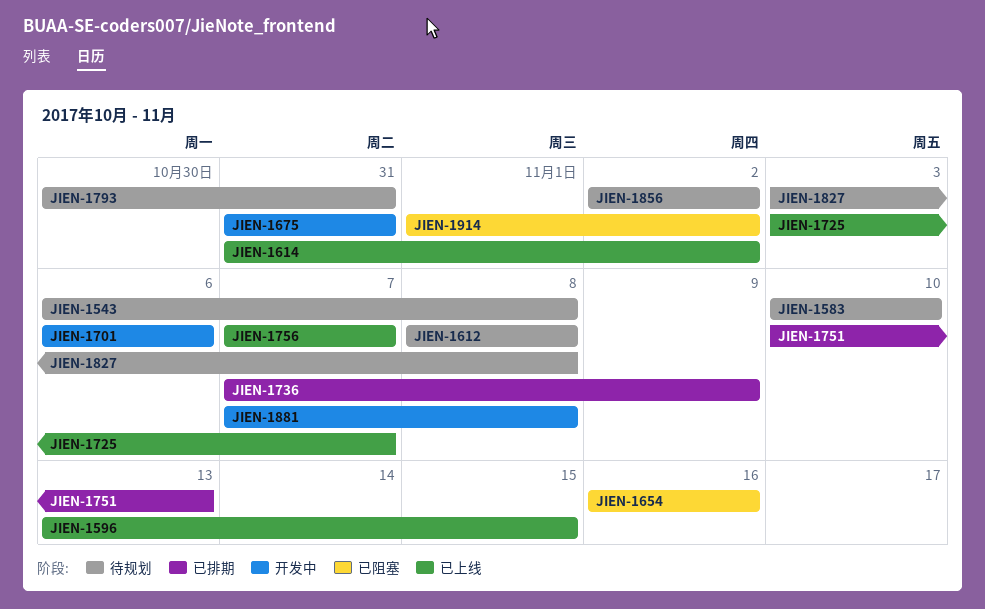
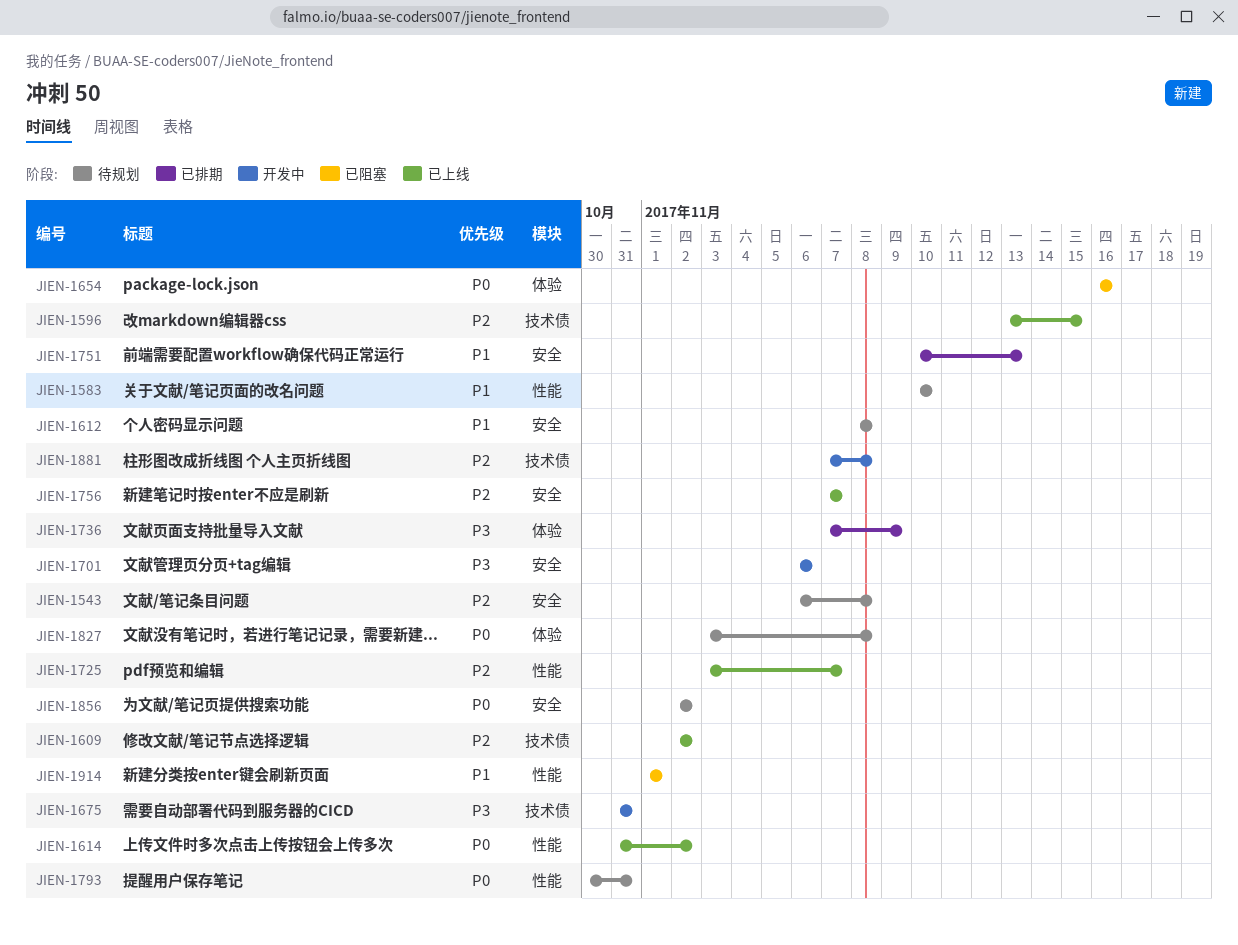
JIEN-1609: none -> present
JIEN-1914, due: Nov 2 -> Nov 1

